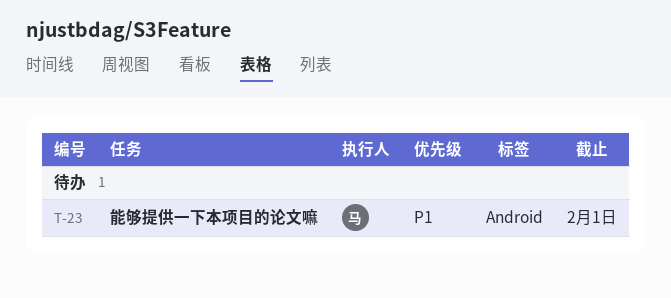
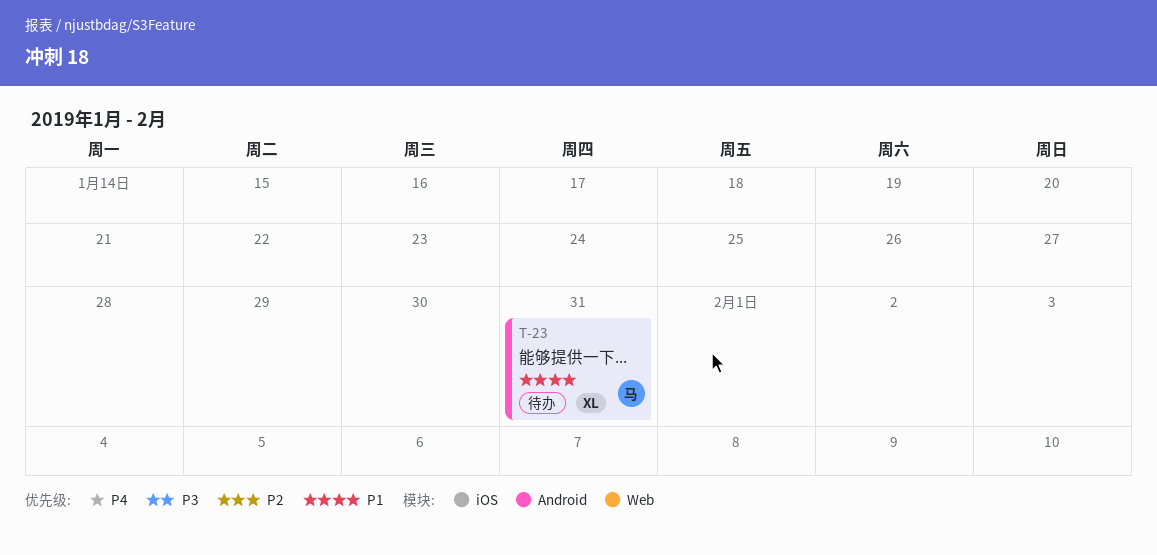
T-23, due: Feb 1 -> Jan 31

